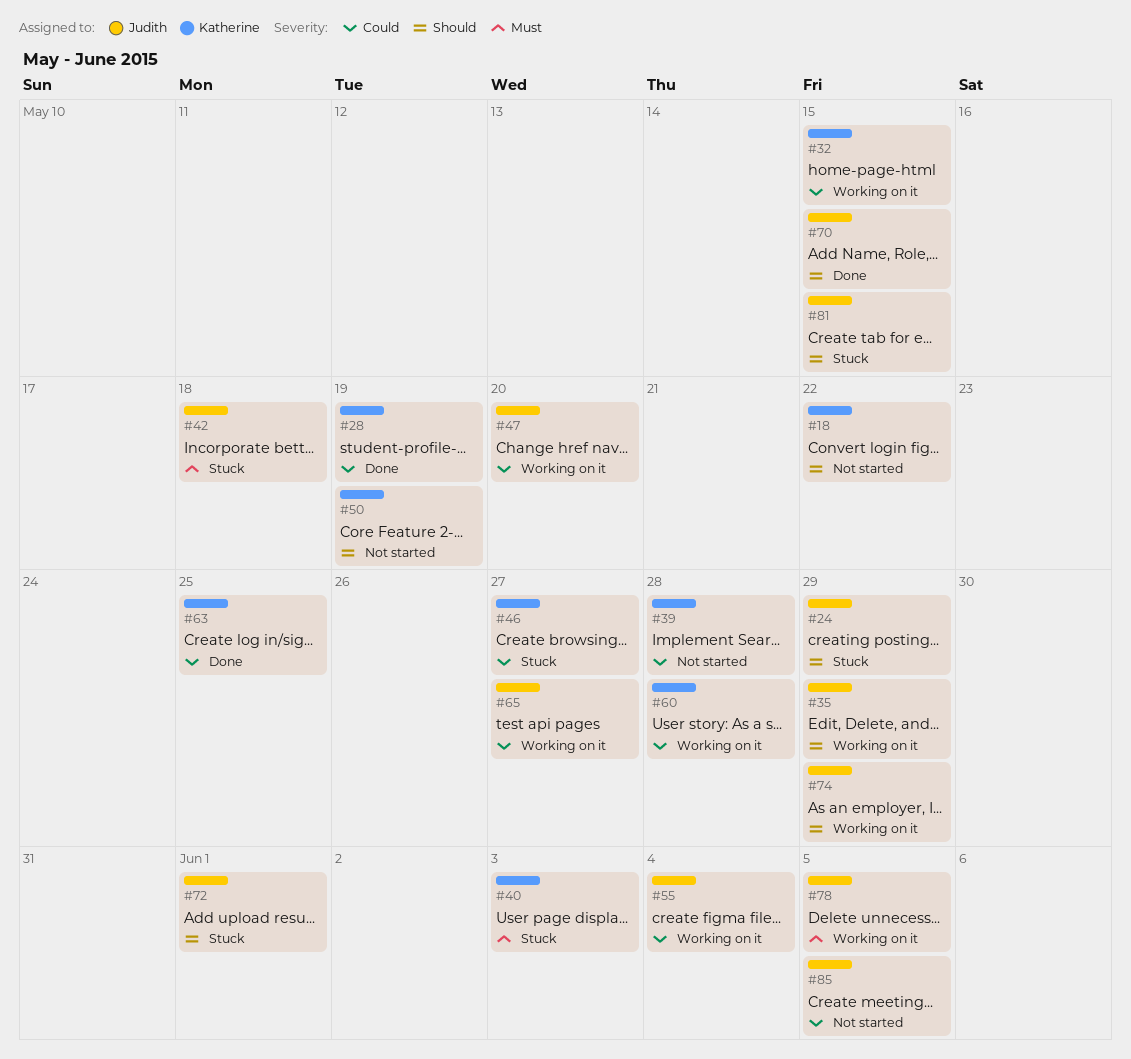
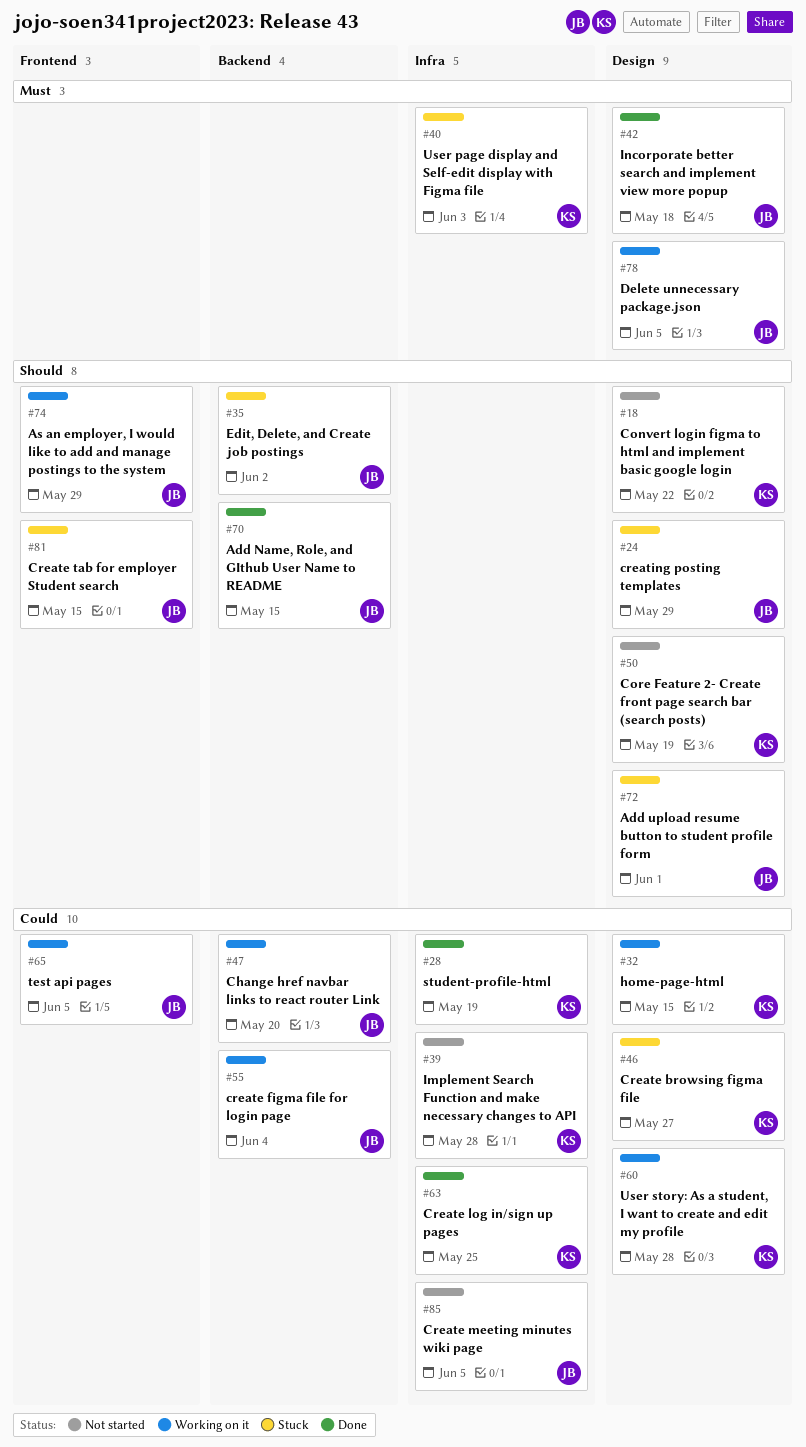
#35, status: Working on it -> Stuck
#35, due: May 29 -> Jun 2
#42, status: Stuck -> Done
#65, due: May 27 -> Jun 5

